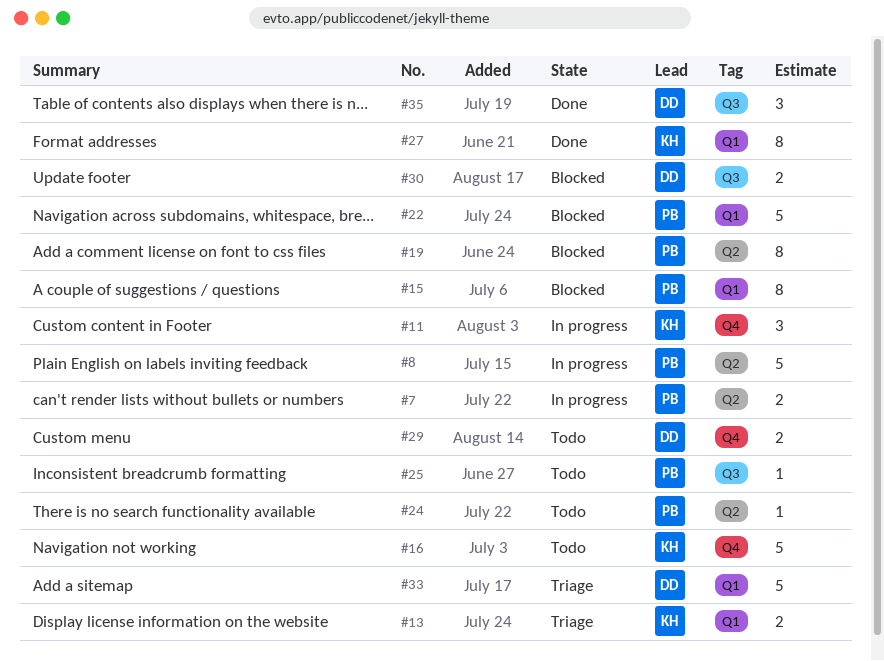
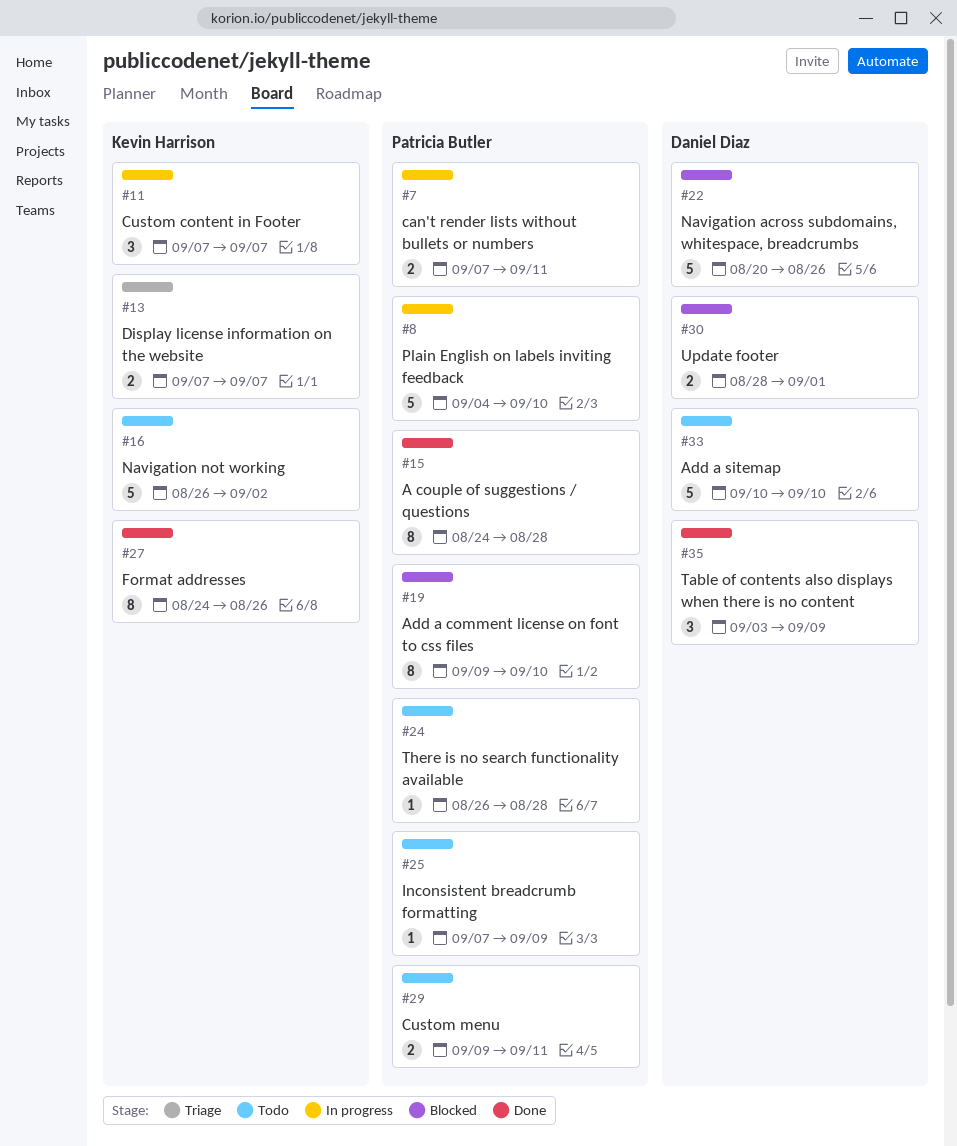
#15, status: Blocked -> Done
#22, owner: Patricia Butler -> Daniel Diaz
#29, owner: Daniel Diaz -> Patricia Butler
#33, status: Triage -> Todo

